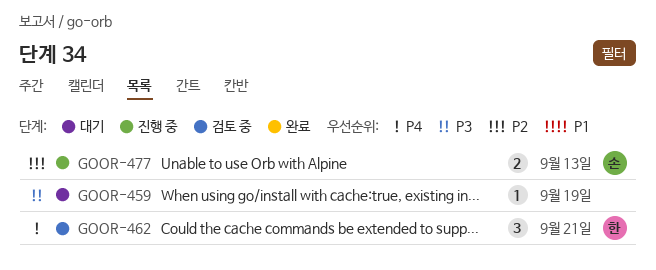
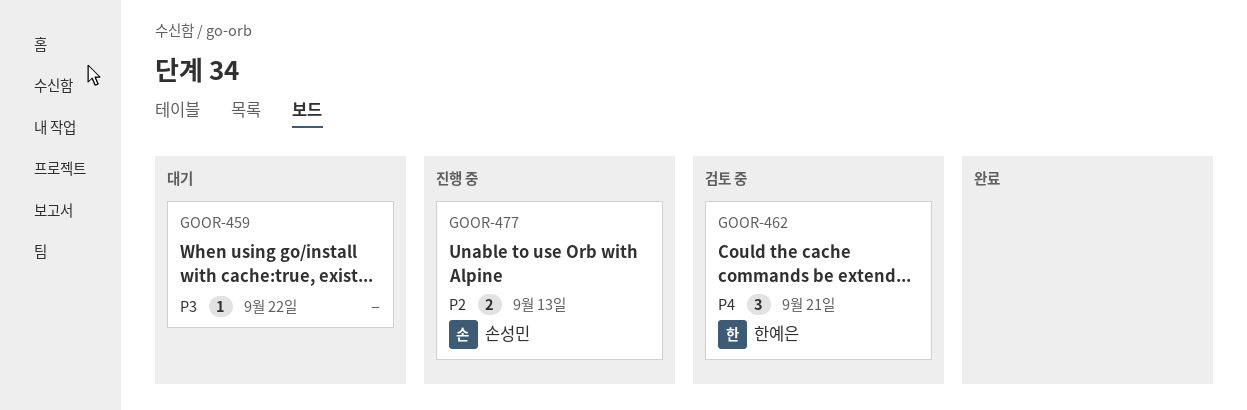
GOOR-459, due: Sep 19 -> Sep 22

